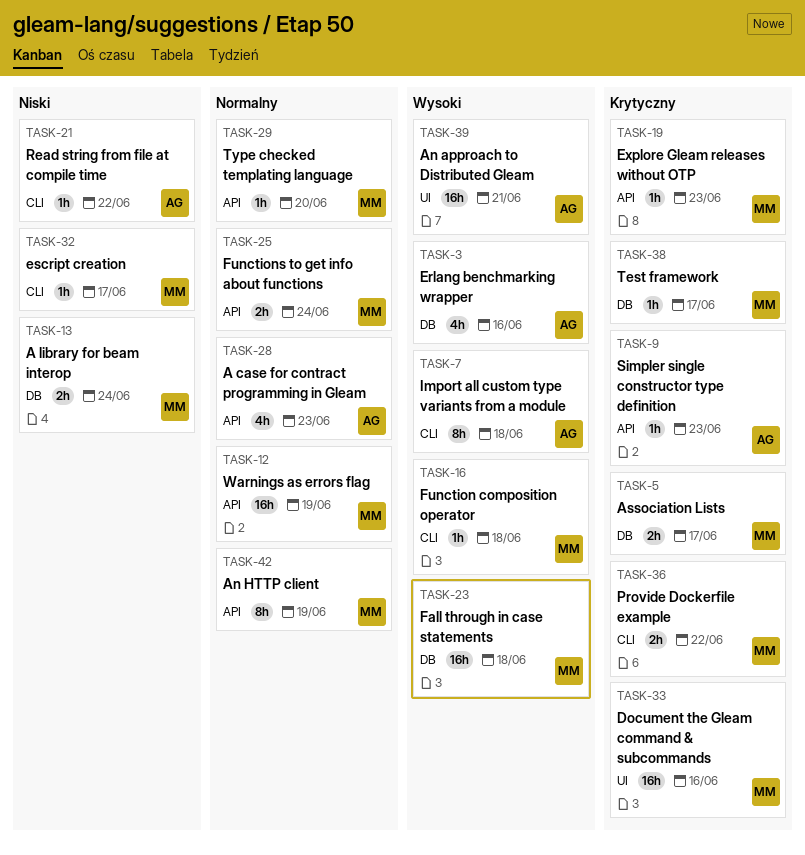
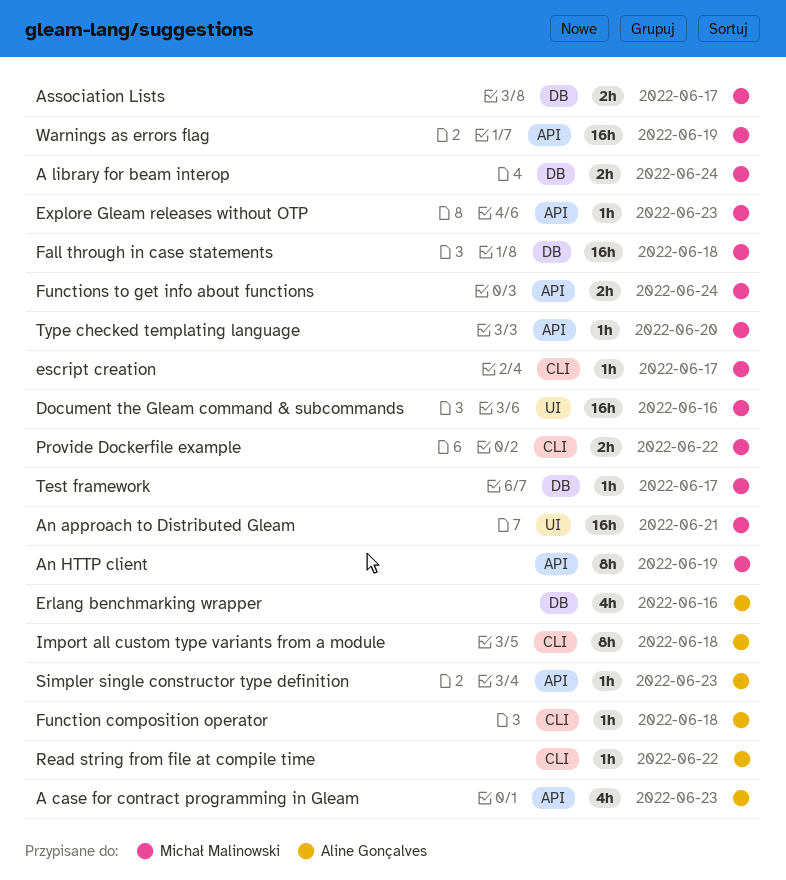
An approach to Distributed Gleam, owner: Aline Gonçalves -> Michał Malinowski
Function composition operator, owner: Michał Malinowski -> Aline Gonçalves

